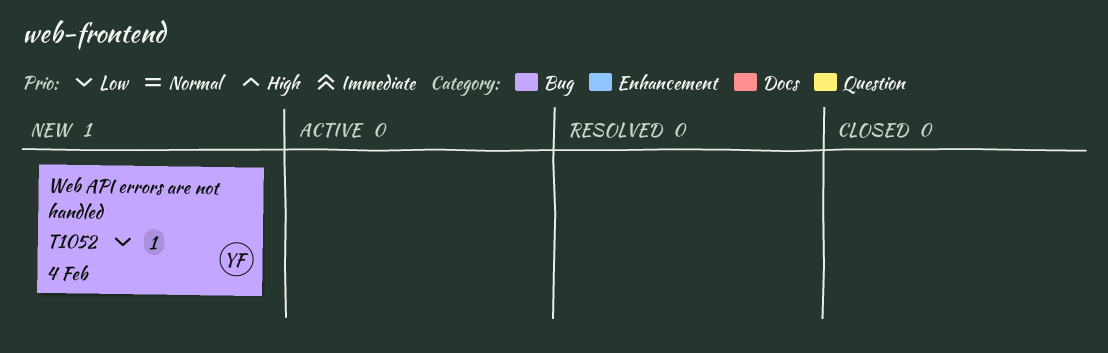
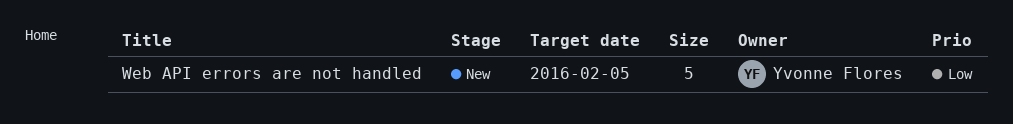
Web API errors are not handled, estimate: 1 -> 5
Web API errors are not handled, due: Feb 4 -> Feb 5

